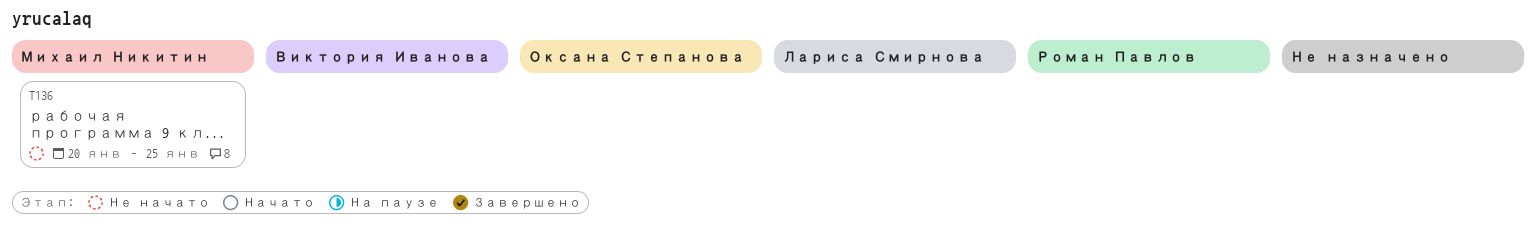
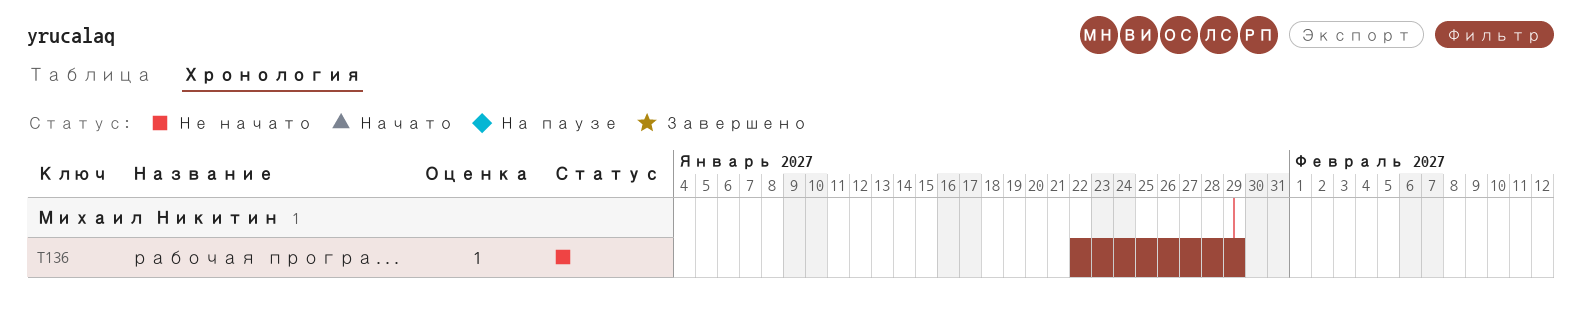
T136, start: Jan 20 -> Jan 22
T136, due: Jan 25 -> Jan 29

